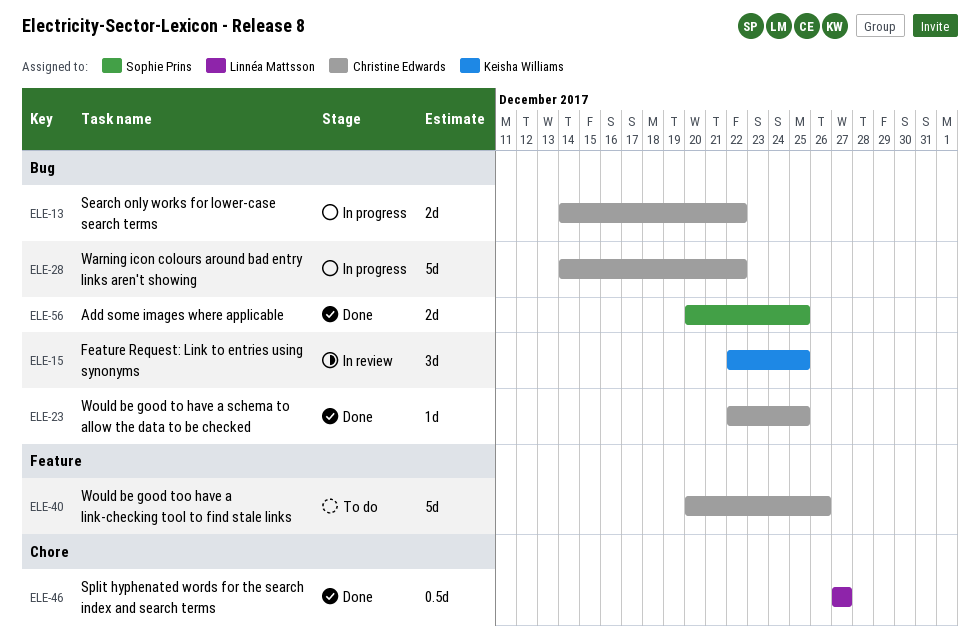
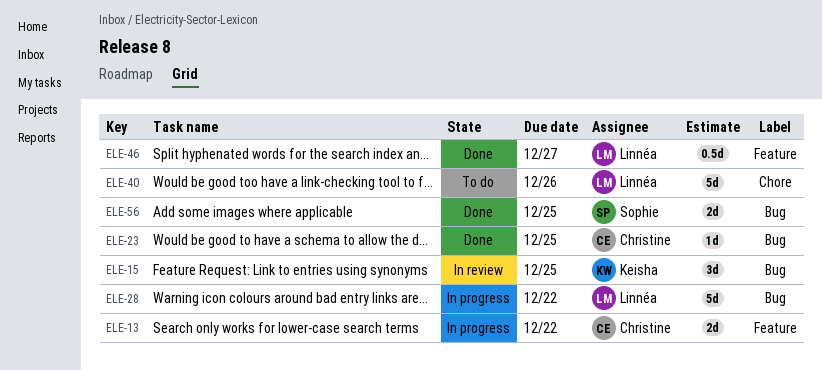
ELE-13, label: Bug -> Feature
ELE-28, owner: Christine Edwards -> Linnéa Mattsson
ELE-40, owner: Christine Edwards -> Linnéa Mattsson
ELE-40, label: Feature -> Chore
ELE-46, label: Chore -> Feature

